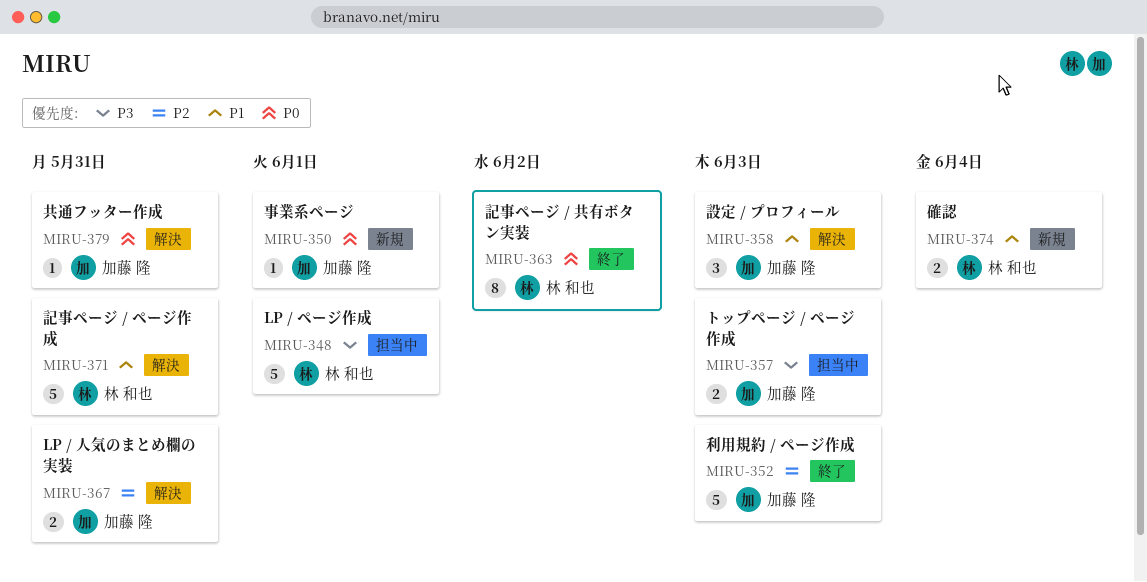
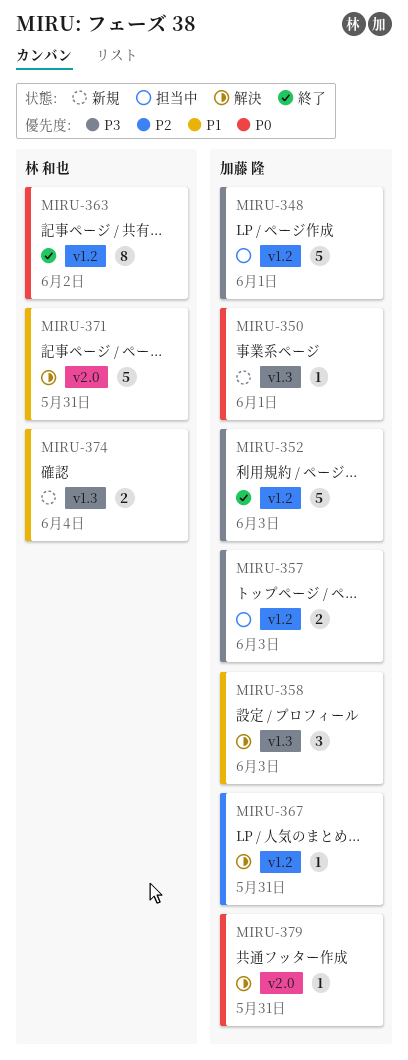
MIRU-348, owner: 林 和也 -> 加藤 隆
MIRU-352, priority: P2 -> P3
MIRU-367, estimate: 2 -> 1

